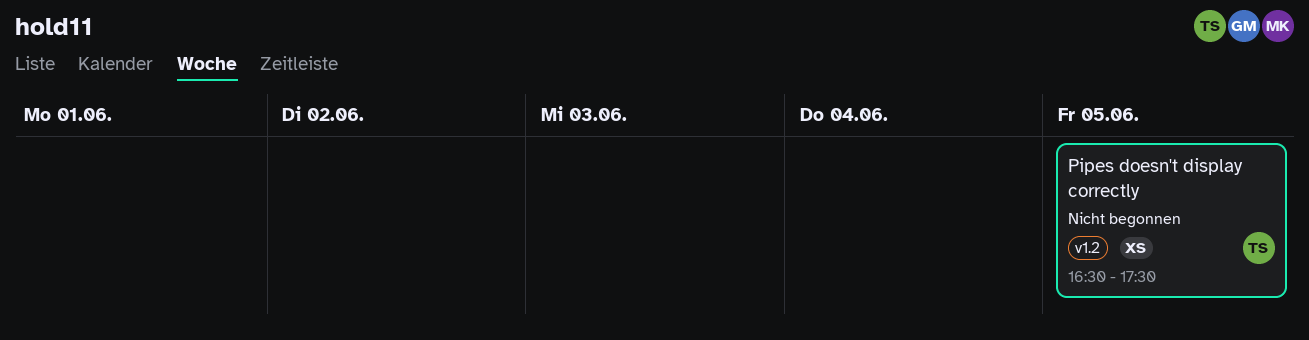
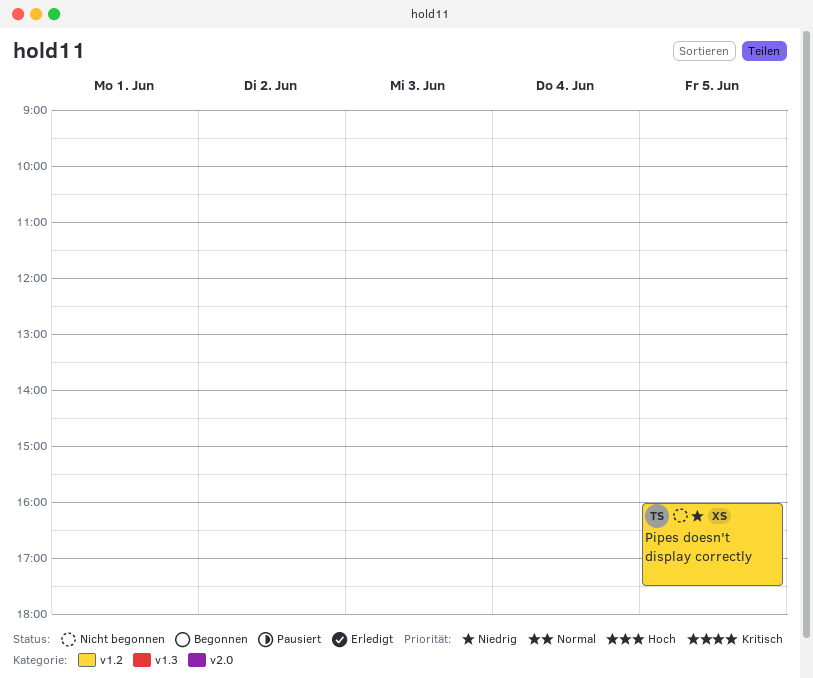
Pipes doesn't display correctly, begins: 16:30 -> 16:00

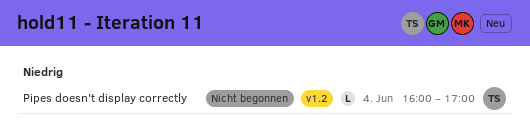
Pipes doesn't display correctly, estimate: XS -> L
Pipes doesn't display correctly, day: Jun 5 -> Jun 4
Pipes doesn't display correctly, ends: 17:30 -> 17:00

